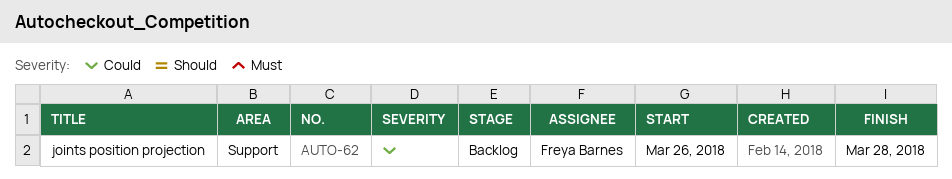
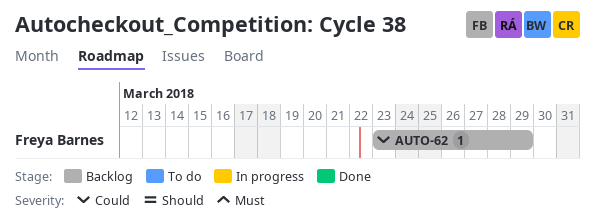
AUTO-62, start: Mar 26 -> Mar 23
AUTO-62, due: Mar 28 -> Mar 29

